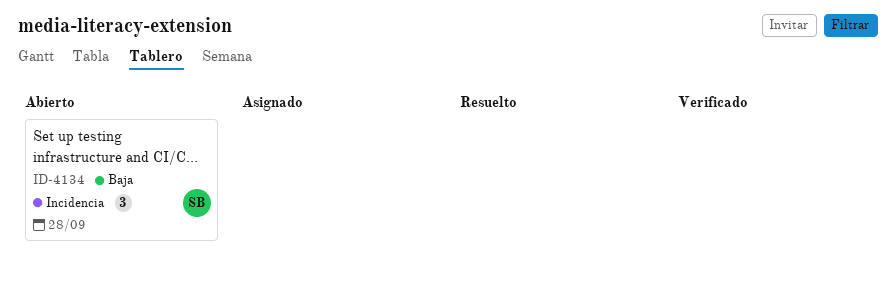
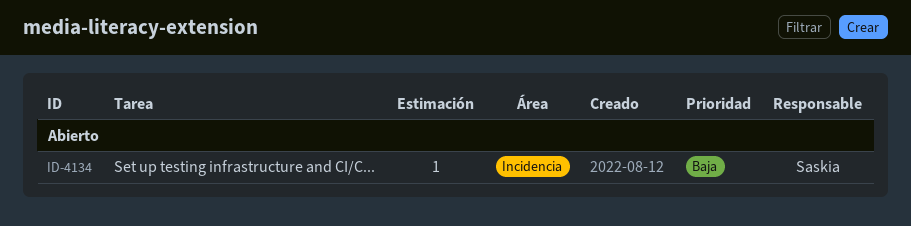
ID-4134, estimate: 3 -> 1

